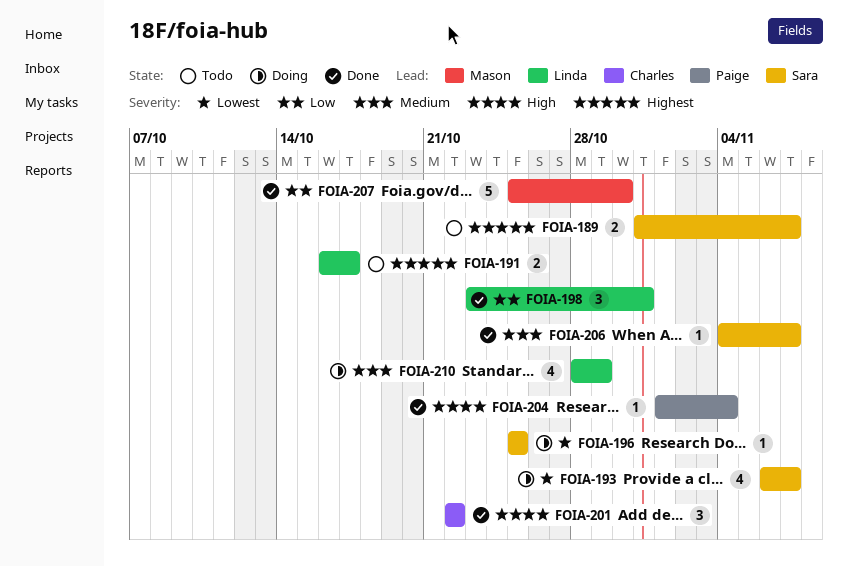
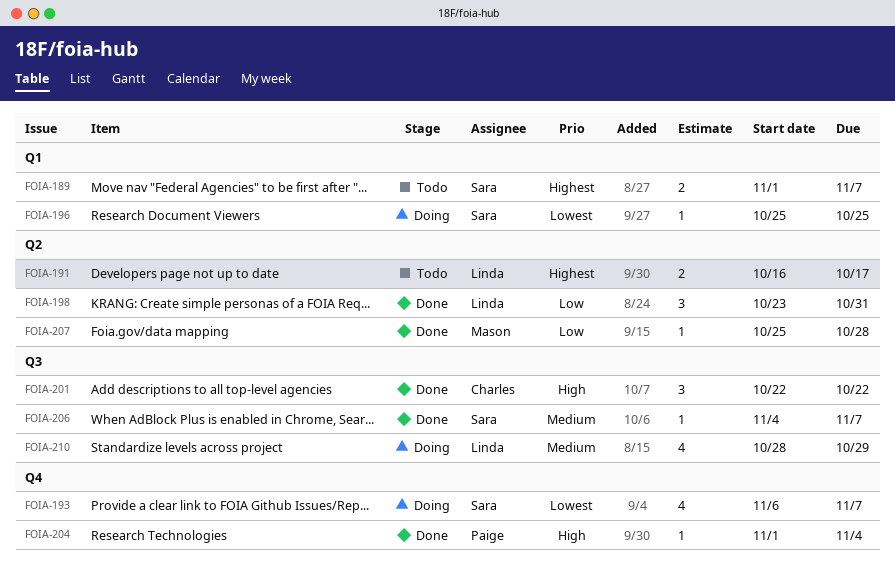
FOIA-189, start: Oct 31 -> Nov 1
FOIA-207, estimate: 5 -> 1
FOIA-207, due: Oct 30 -> Oct 28

